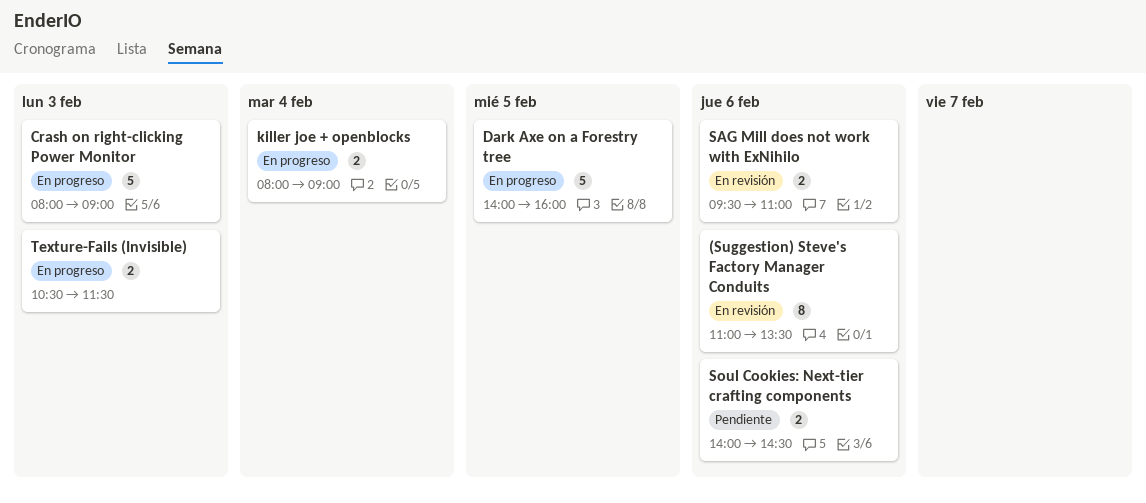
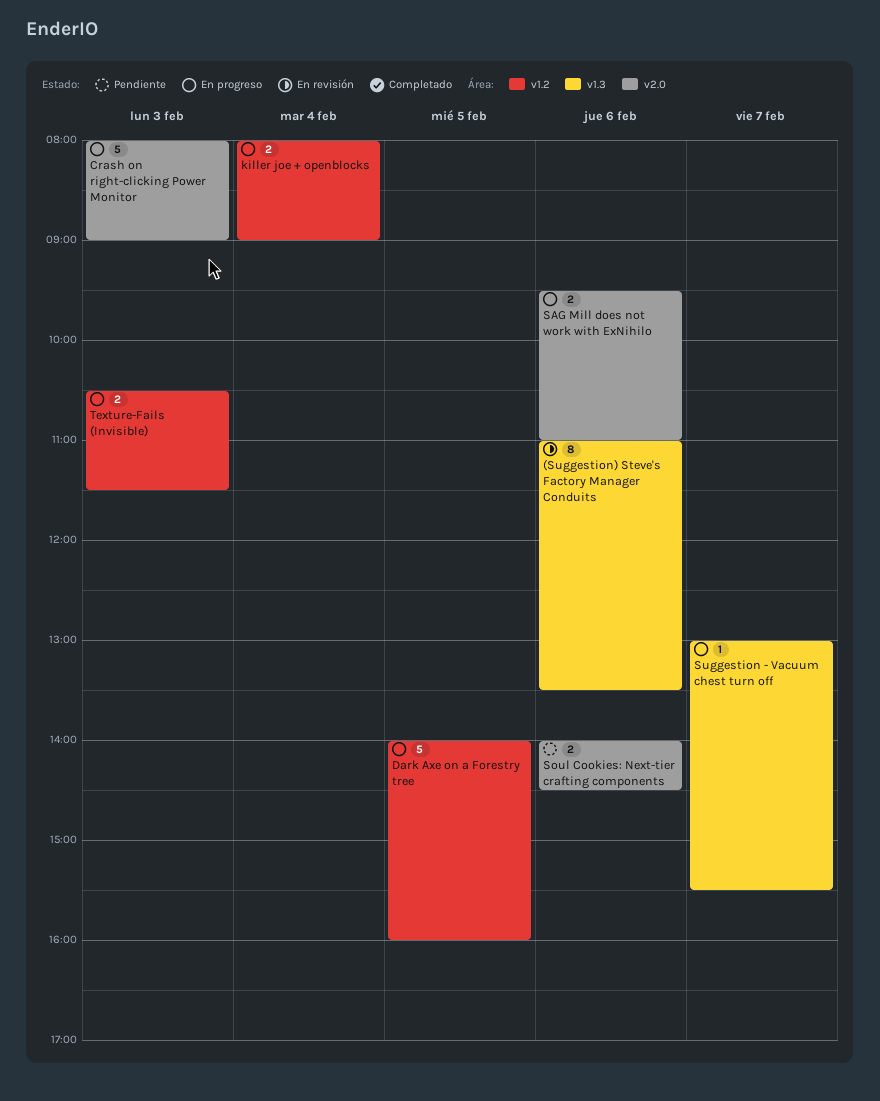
SAG Mill does not work with ExNihilo, status: En revisión -> En progreso
Suggestion - Vacuum chest turn off: none -> present

